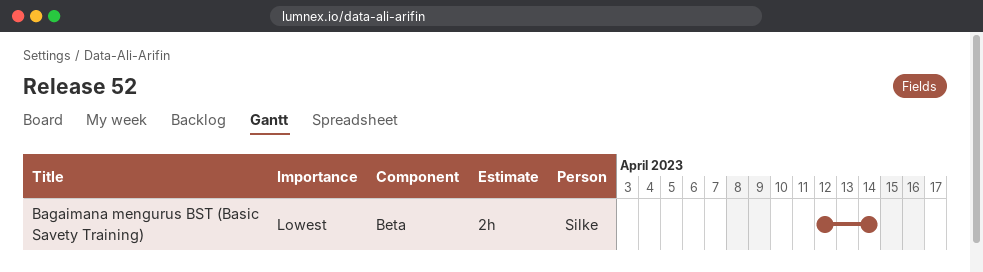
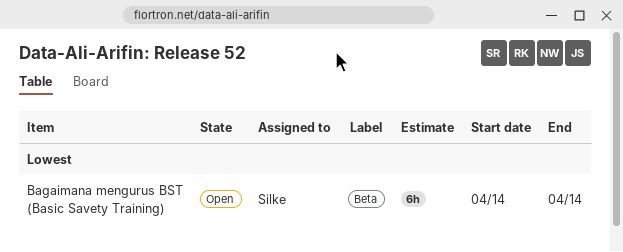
Bagaimana mengurus BST (Basic Savety Training), estimate: 2h -> 6h
Bagaimana mengurus BST (Basic Savety Training), start: Apr 12 -> Apr 14

